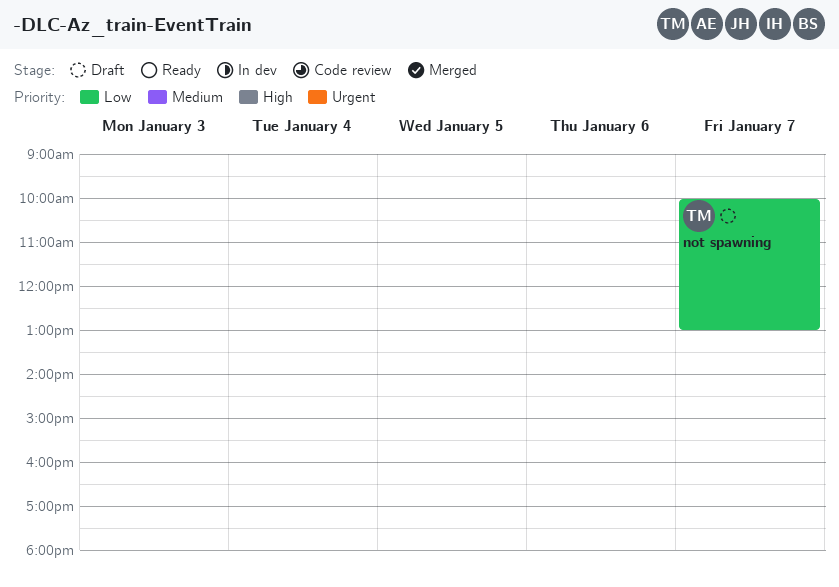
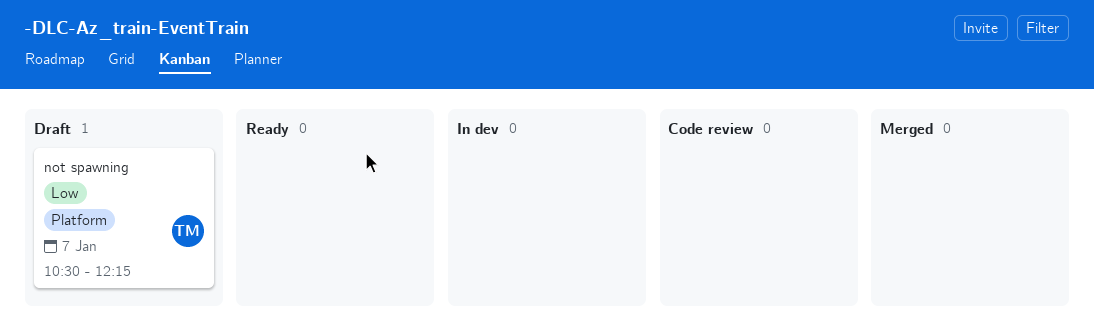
not spawning, begins: 10:00 -> 10:30
not spawning, ends: 13:00 -> 12:15

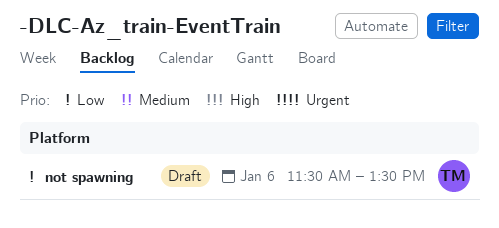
not spawning, day: Jan 7 -> Jan 6
not spawning, begins: 10:30 -> 11:30
not spawning, ends: 12:15 -> 13:30

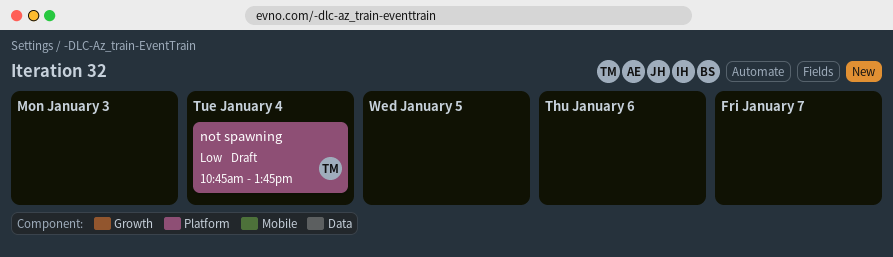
not spawning, day: Jan 6 -> Jan 4
not spawning, begins: 11:30 -> 10:45
not spawning, ends: 13:30 -> 13:45

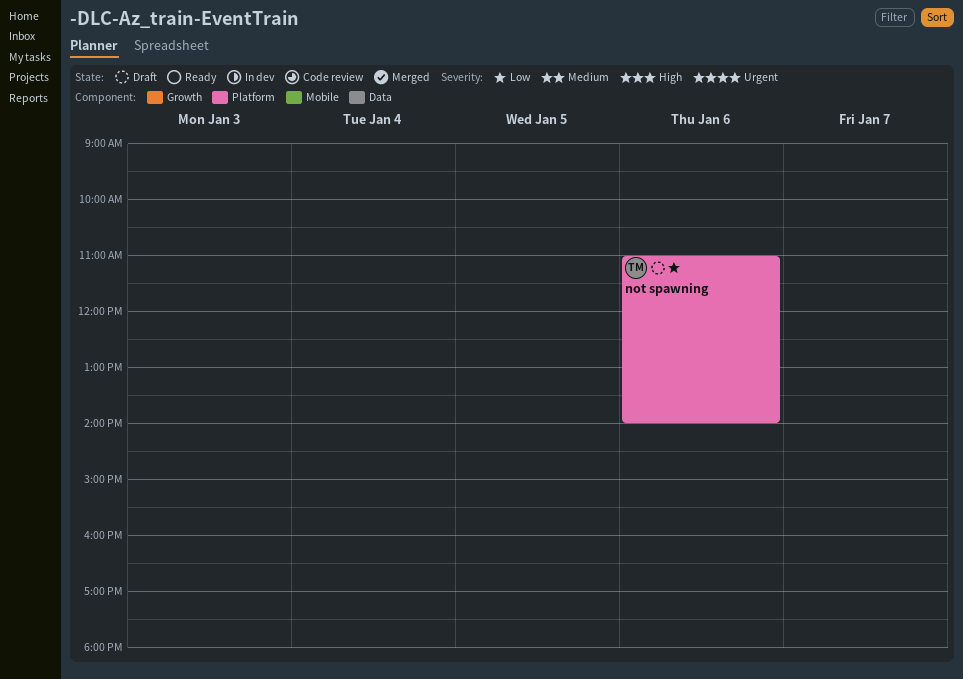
not spawning, day: Jan 4 -> Jan 6
not spawning, begins: 10:45 -> 11:00
not spawning, ends: 13:45 -> 14:00

